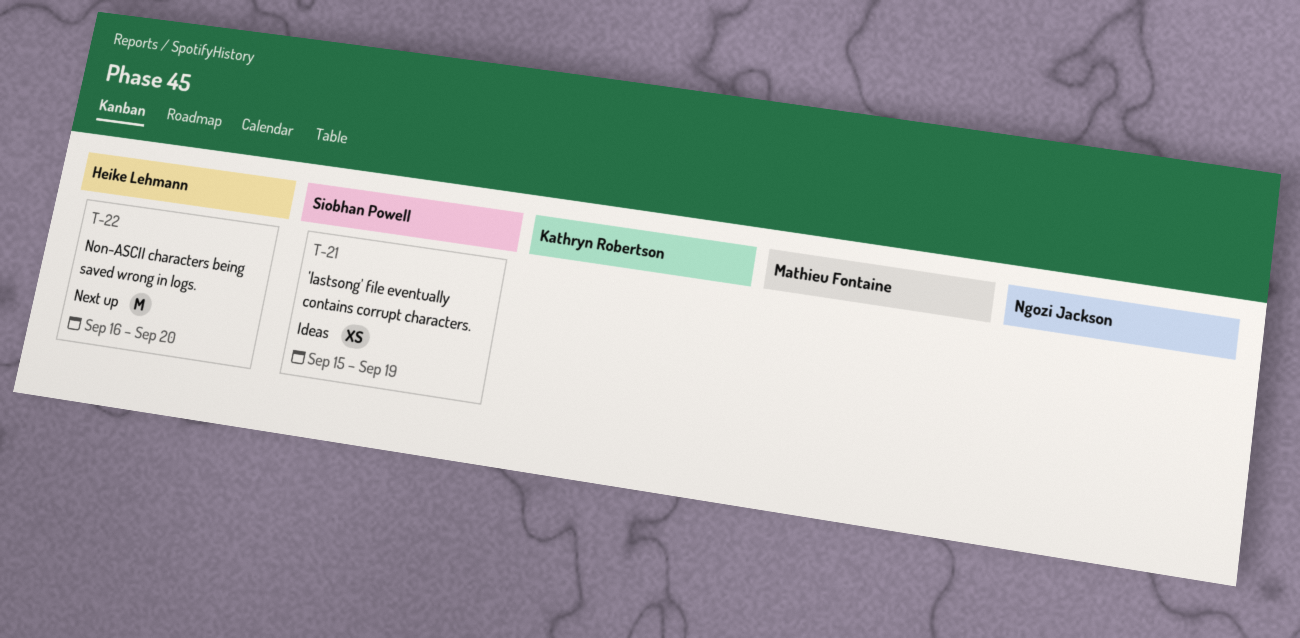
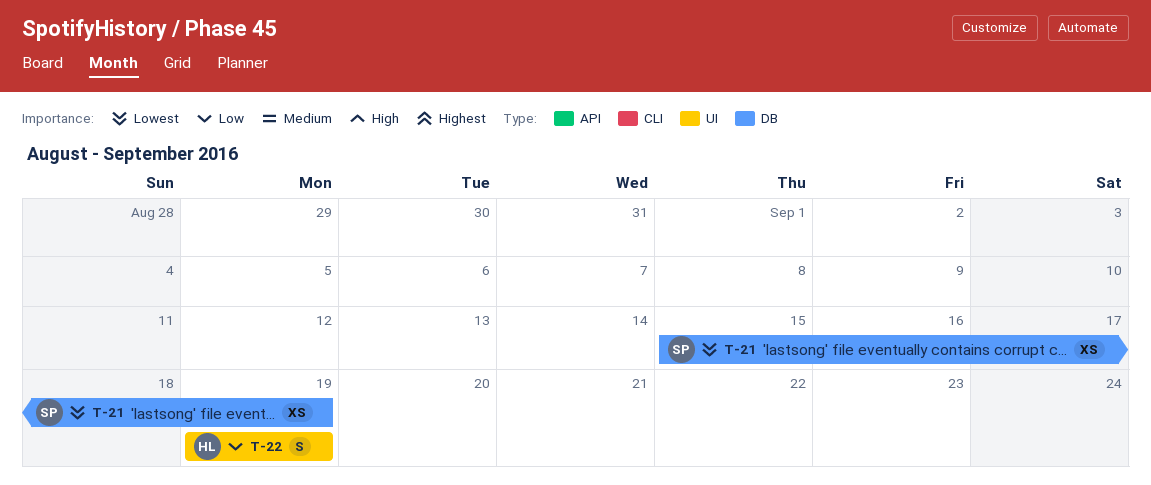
T-22, estimate: M -> S
T-22, start: Sep 16 -> Sep 19
T-22, due: Sep 20 -> Sep 19

